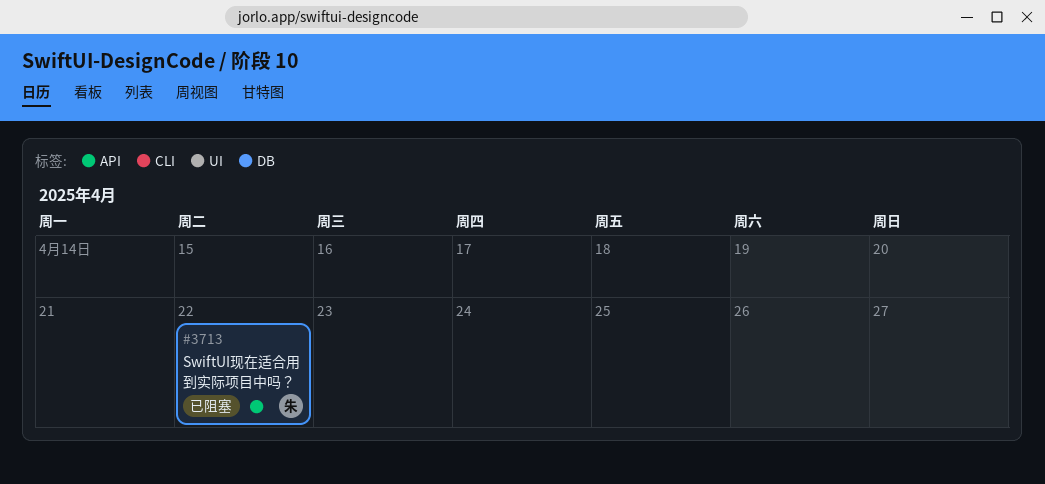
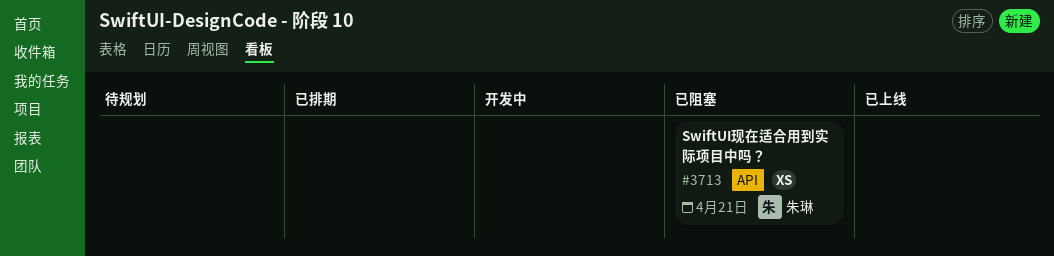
#3713, due: Apr 22 -> Apr 21

